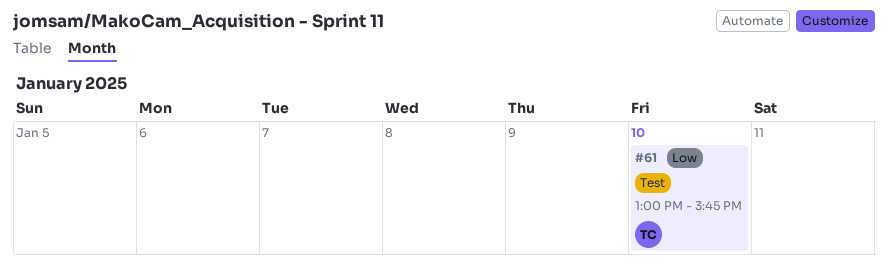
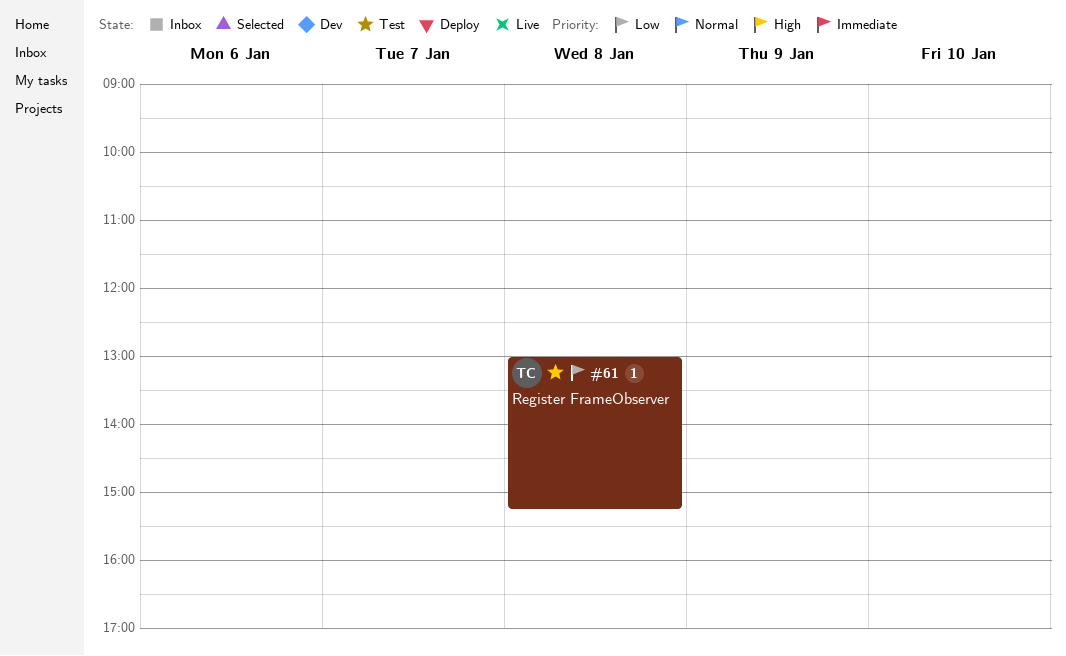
#61, day: Jan 10 -> Jan 8
#61, ends: 15:45 -> 15:15

